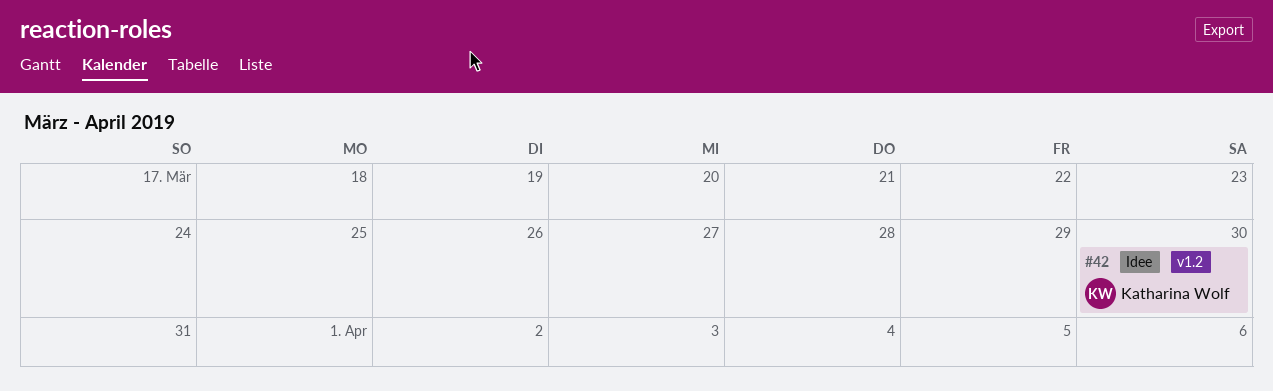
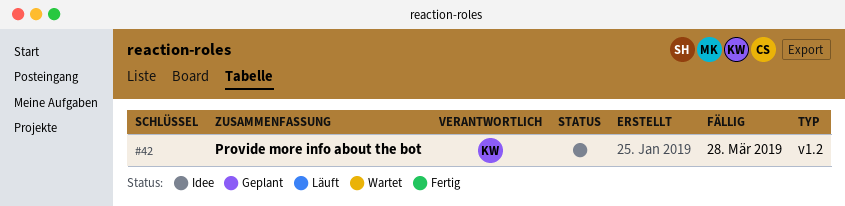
#42, due: Mar 30 -> Mar 28

